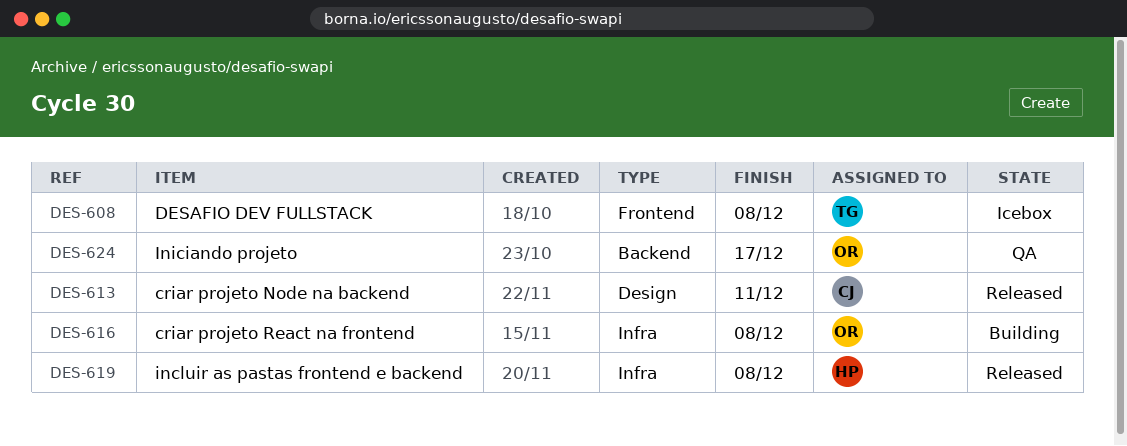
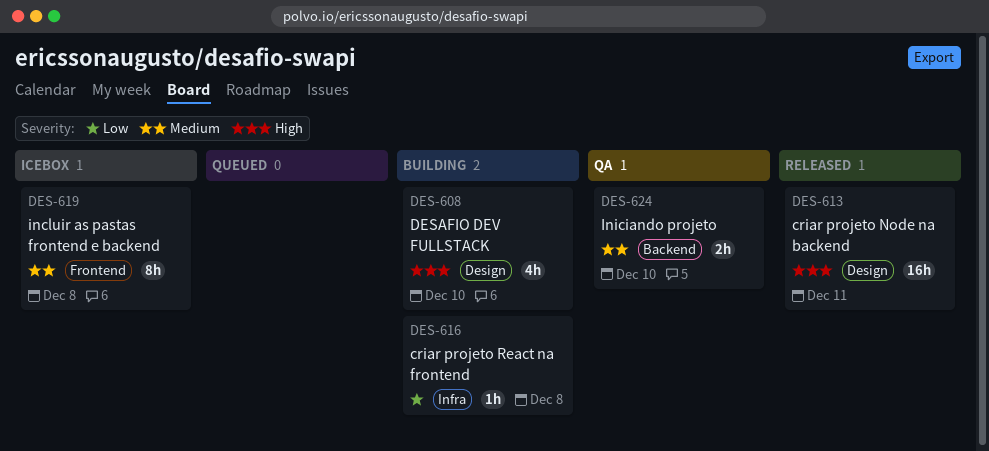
DES-608, status: Icebox -> Building
DES-608, label: Frontend -> Design
DES-608, due: Dec 8 -> Dec 10
DES-619, status: Released -> Icebox
DES-619, label: Infra -> Frontend
DES-624, due: Dec 17 -> Dec 10

